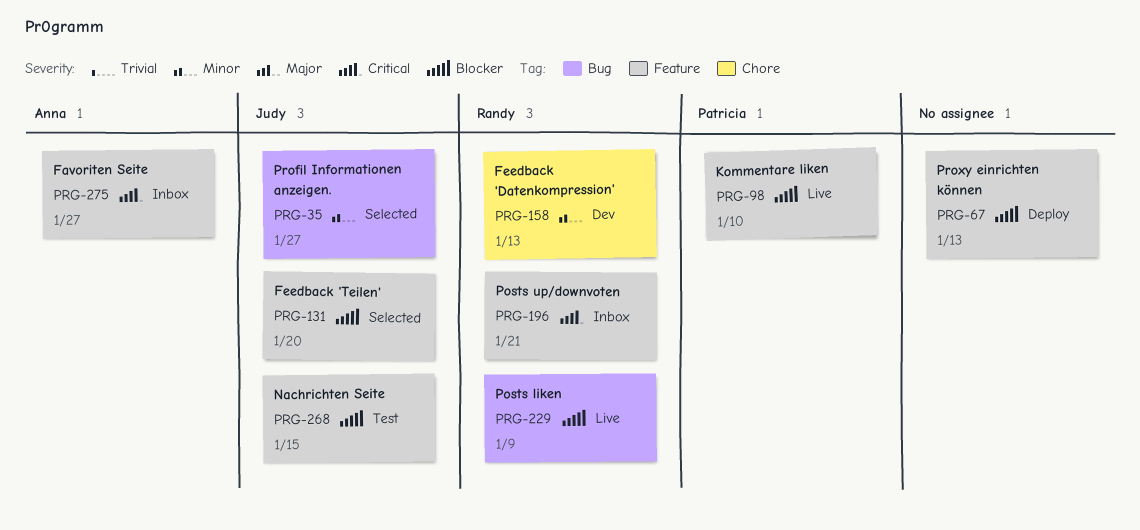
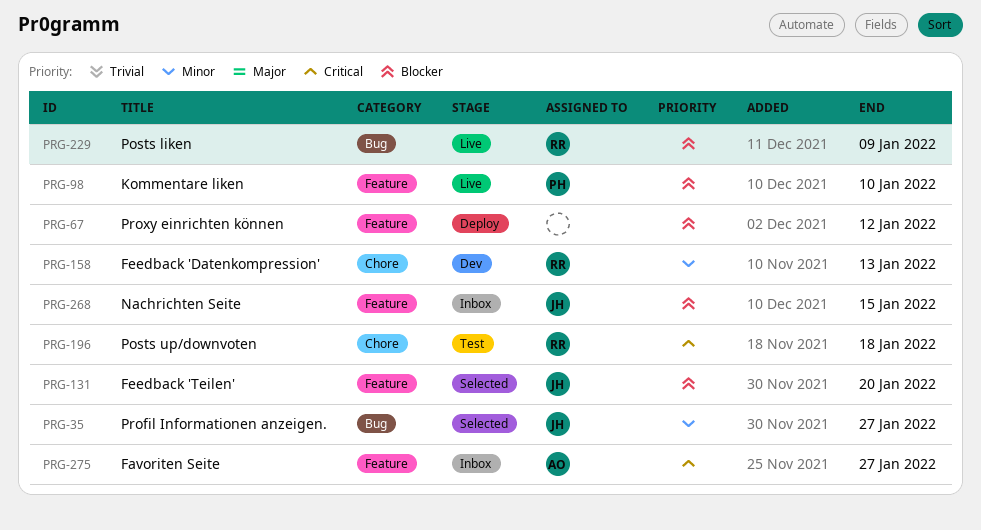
PRG-67, due: Jan 13 -> Jan 12
PRG-196, status: Inbox -> Test
PRG-196, label: Feature -> Chore
PRG-196, due: Jan 21 -> Jan 18
PRG-268, status: Test -> Inbox

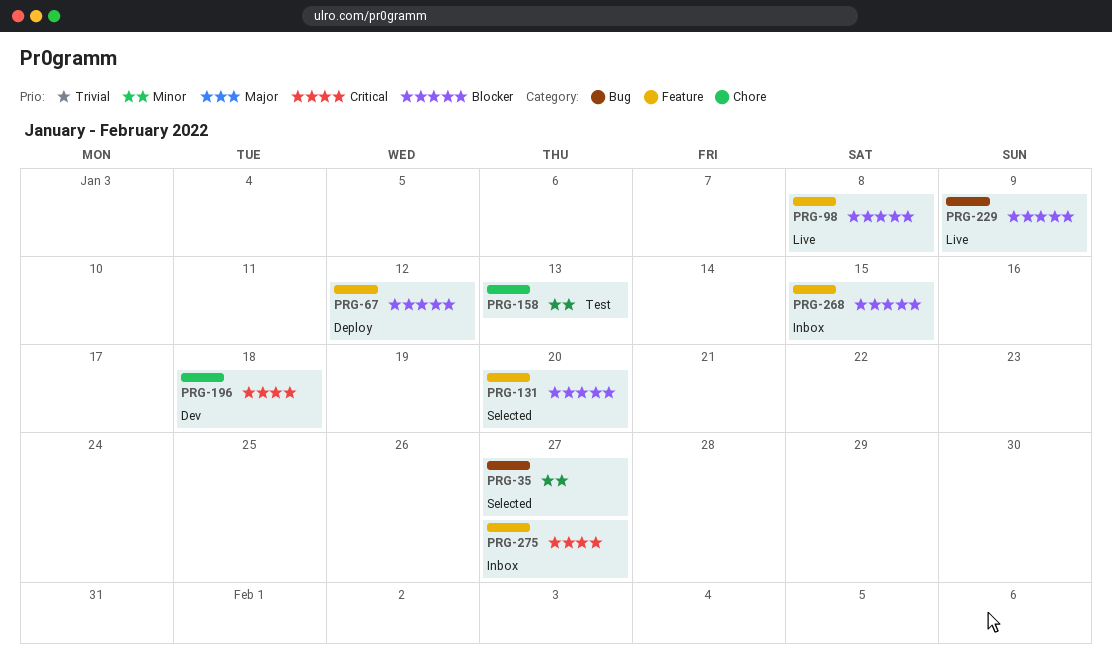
PRG-98, due: Jan 10 -> Jan 8
PRG-158, status: Dev -> Test
PRG-196, status: Test -> Dev

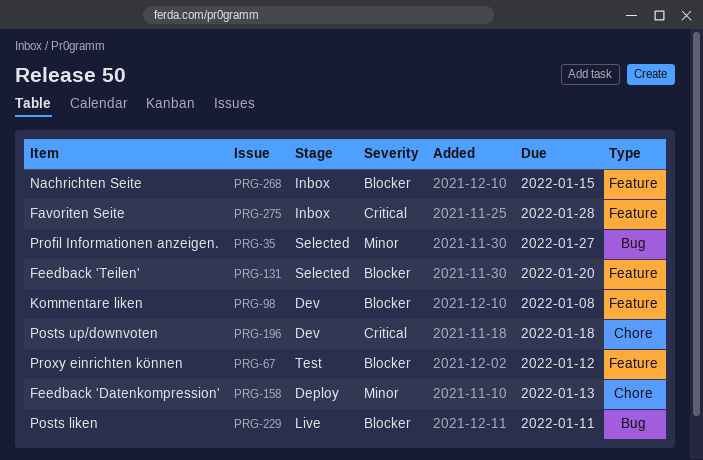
PRG-67, status: Deploy -> Test
PRG-98, status: Live -> Dev
PRG-158, status: Test -> Deploy
PRG-229, due: Jan 9 -> Jan 11
PRG-275, due: Jan 27 -> Jan 28

